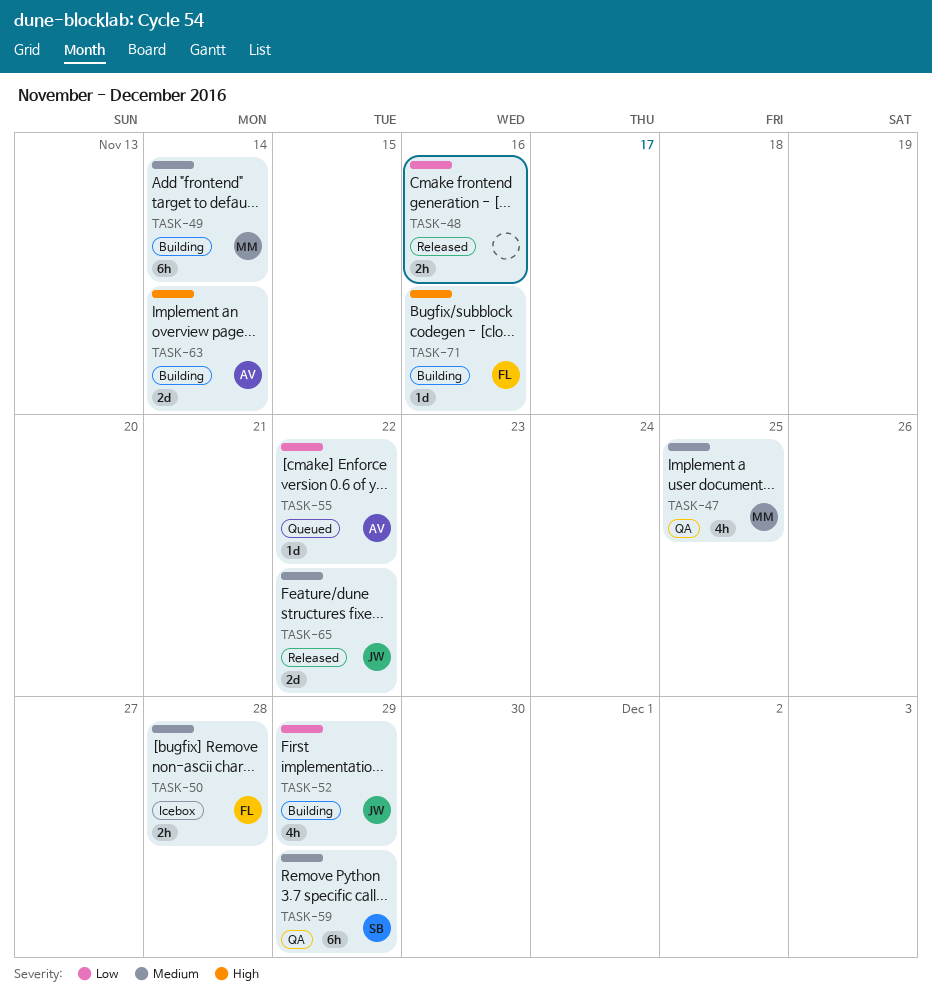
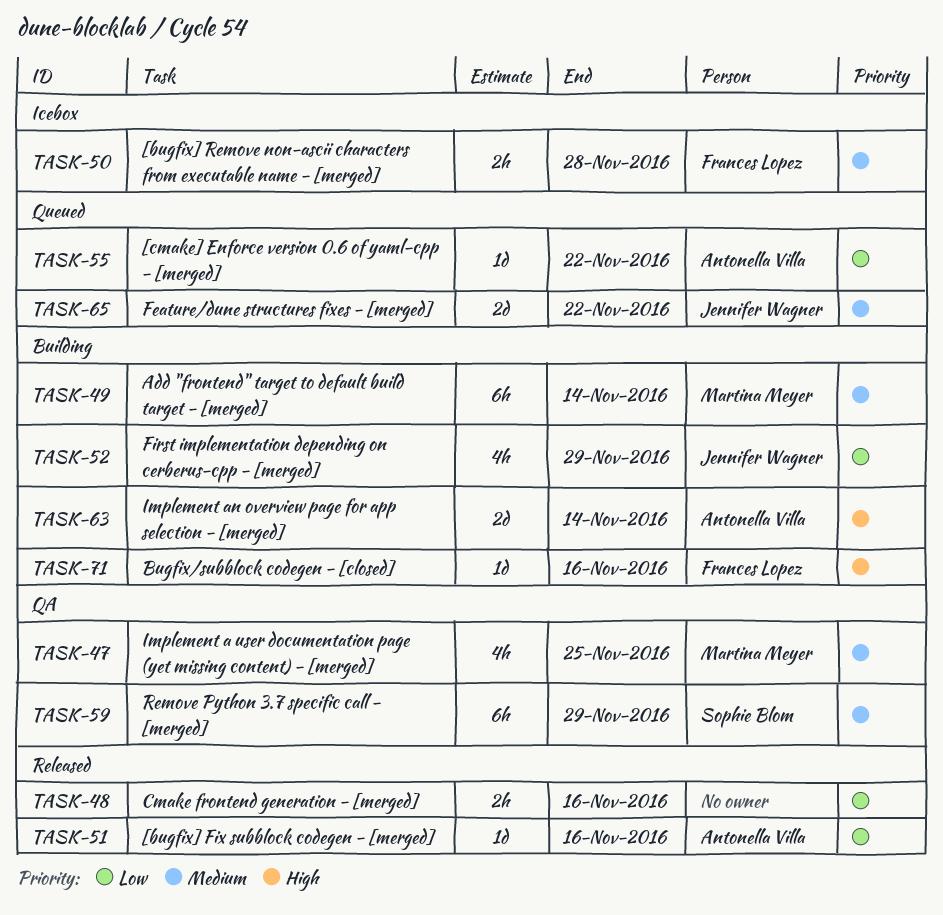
TASK-51: none -> present
TASK-65, status: Released -> Queued

